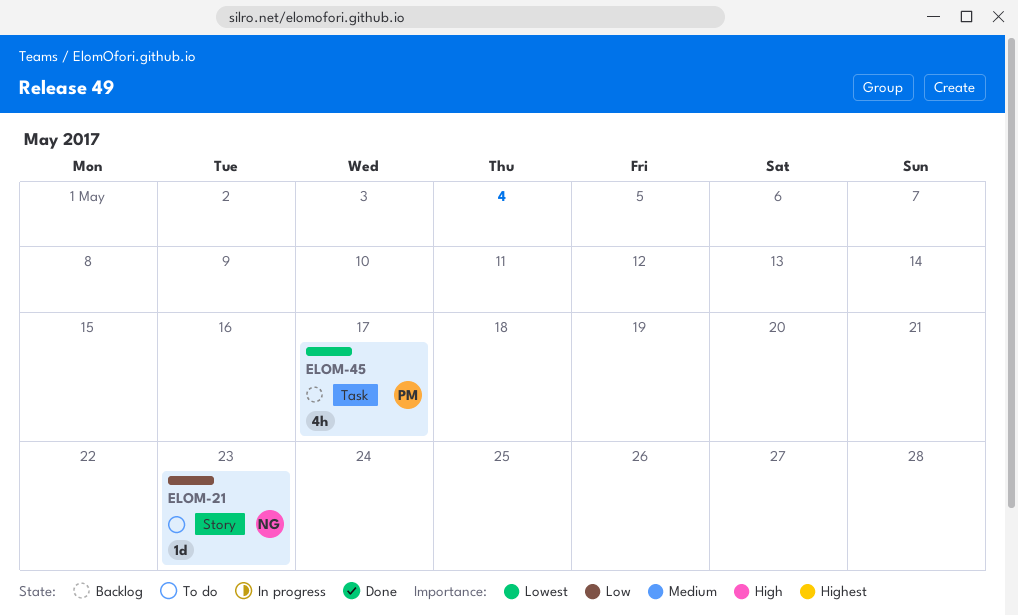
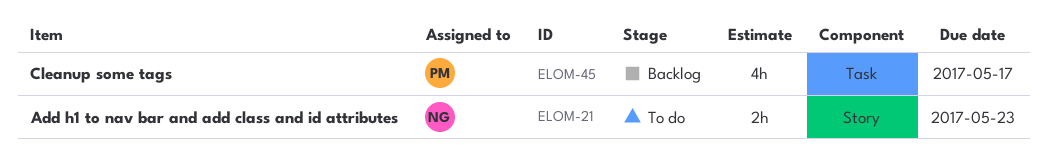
ELOM-21, estimate: 1d -> 2h

